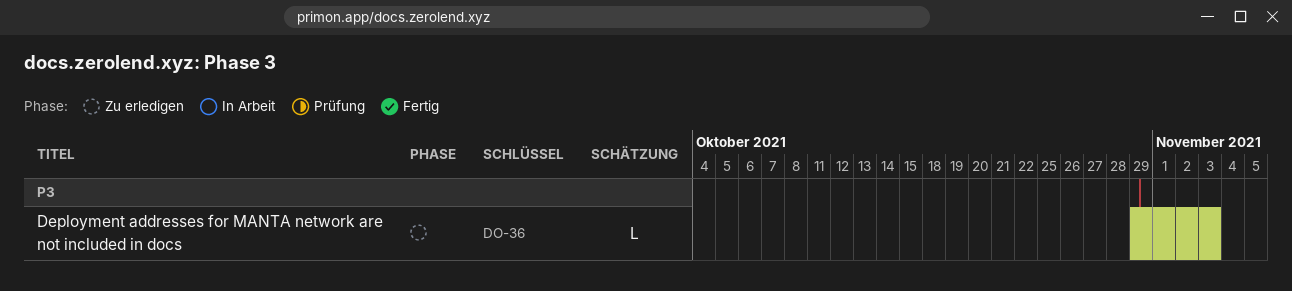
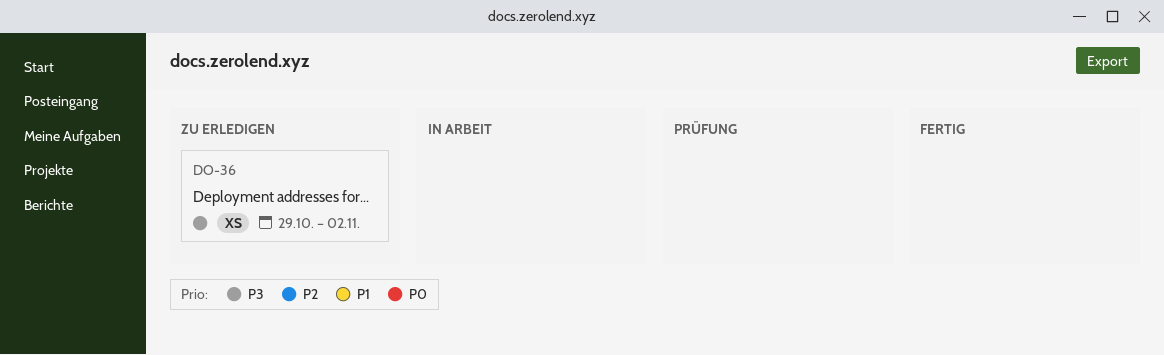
DO-36, estimate: L -> XS
DO-36, due: Nov 3 -> Nov 2

